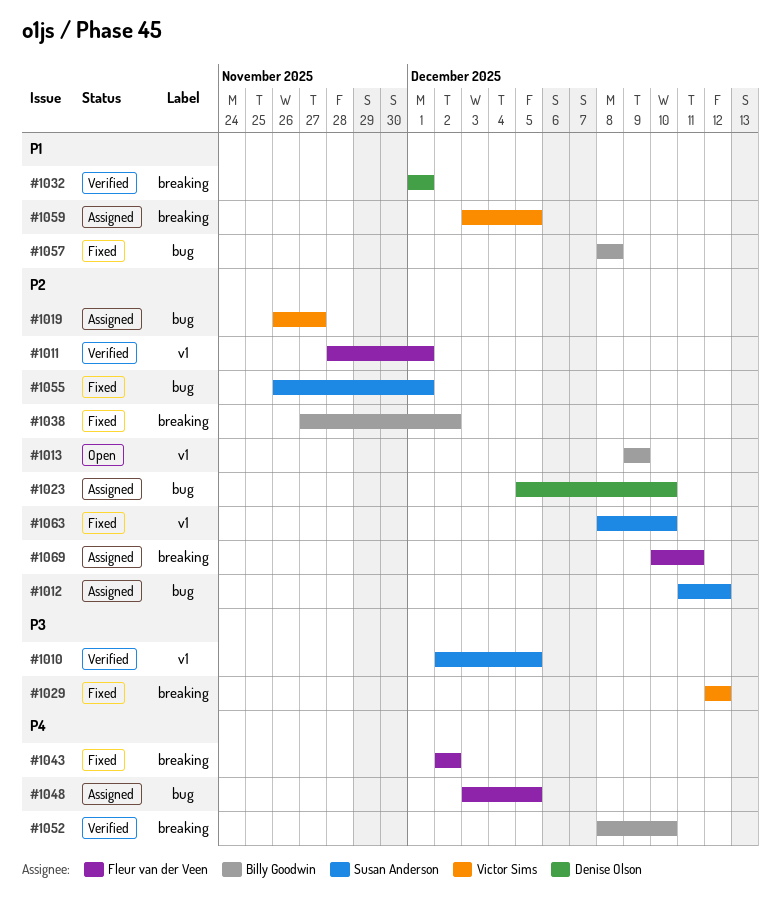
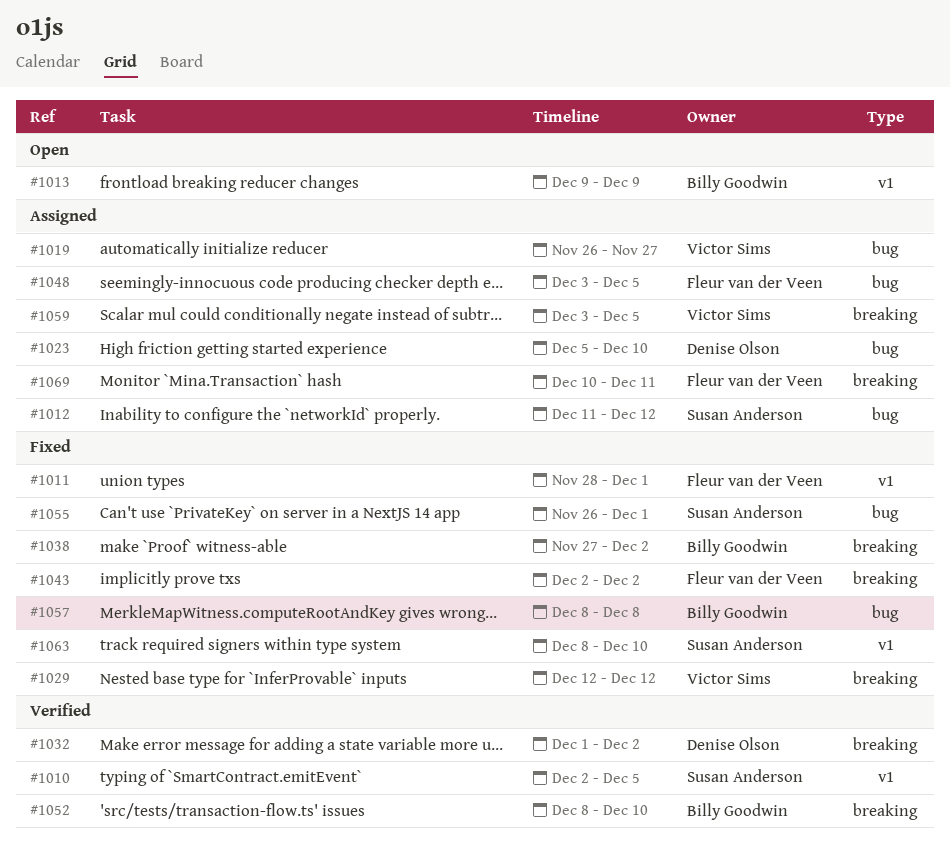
#1011, status: Verified -> Fixed
#1032, due: Dec 1 -> Dec 2

